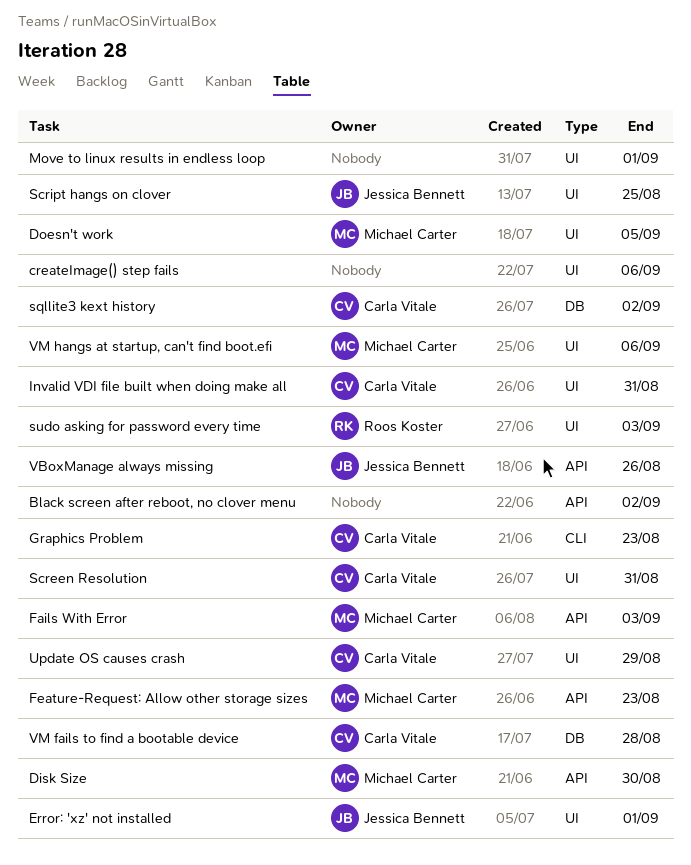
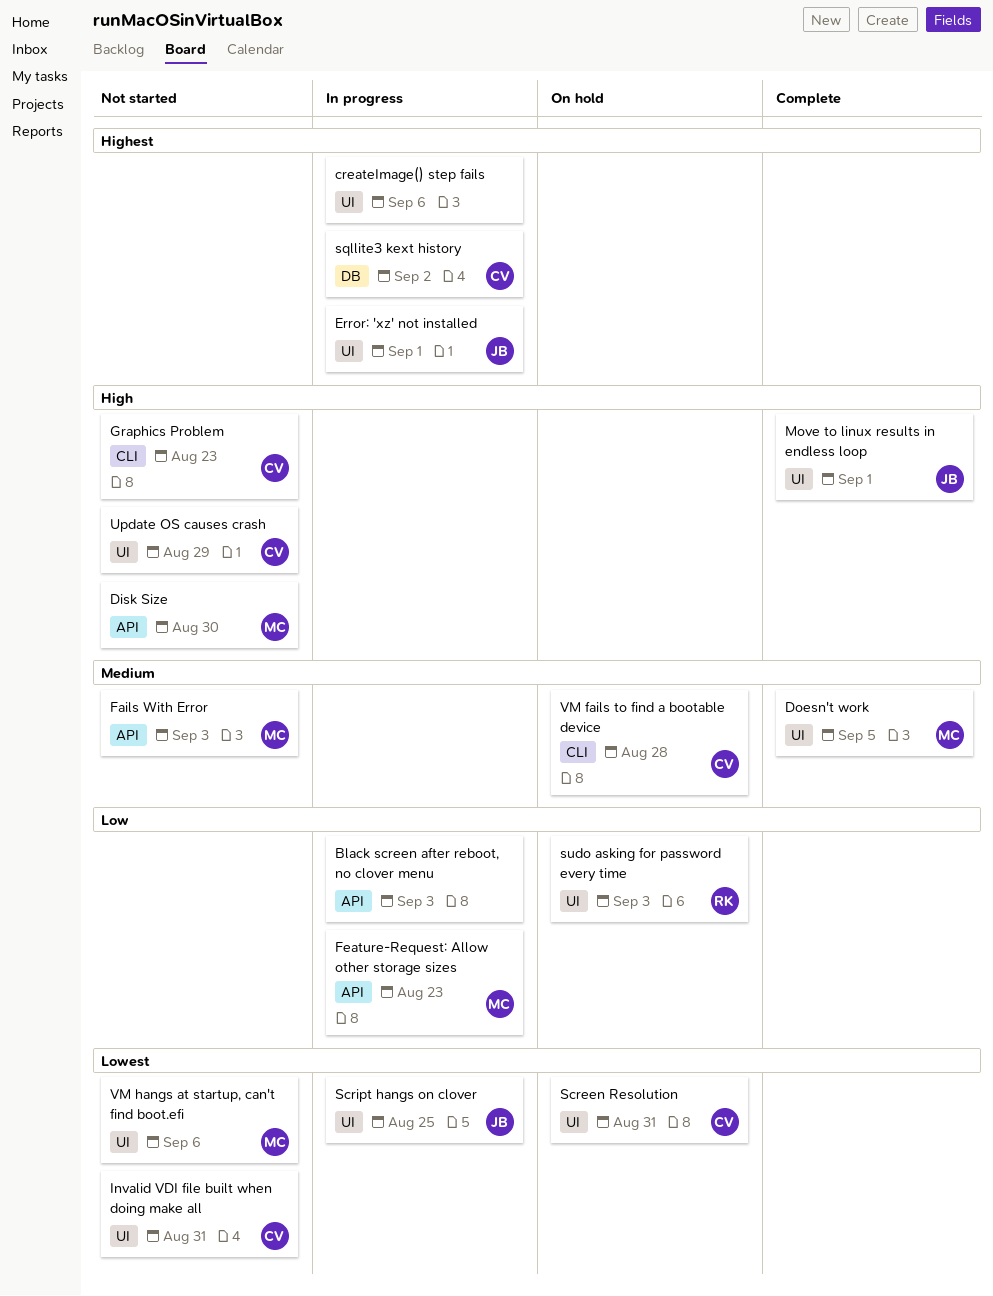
Black screen after reboot, no clover menu, due: Sep 2 -> Sep 3
Move to linux results in endless loop, owner: none -> Jessica Bennett
VBoxManage always missing: present -> none
VM fails to find a bootable device, label: DB -> CLI

